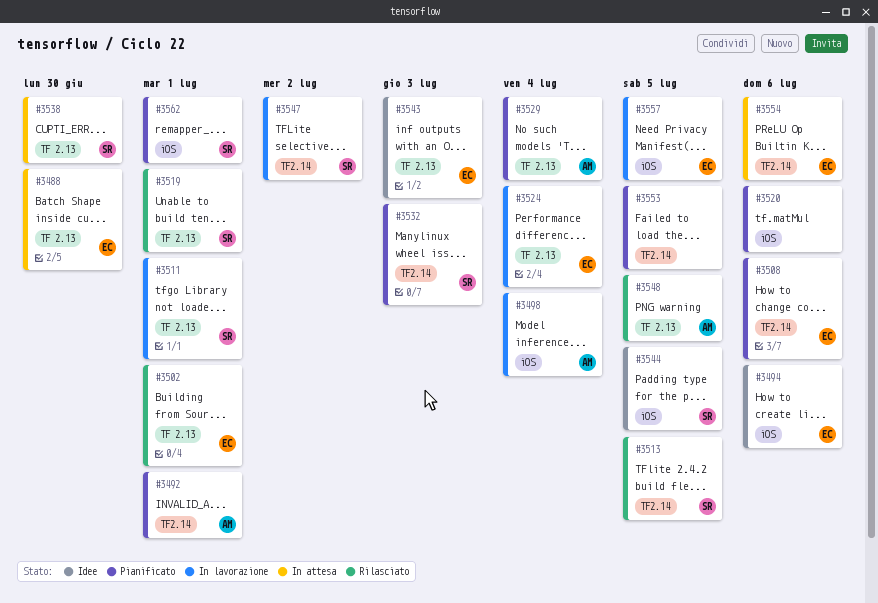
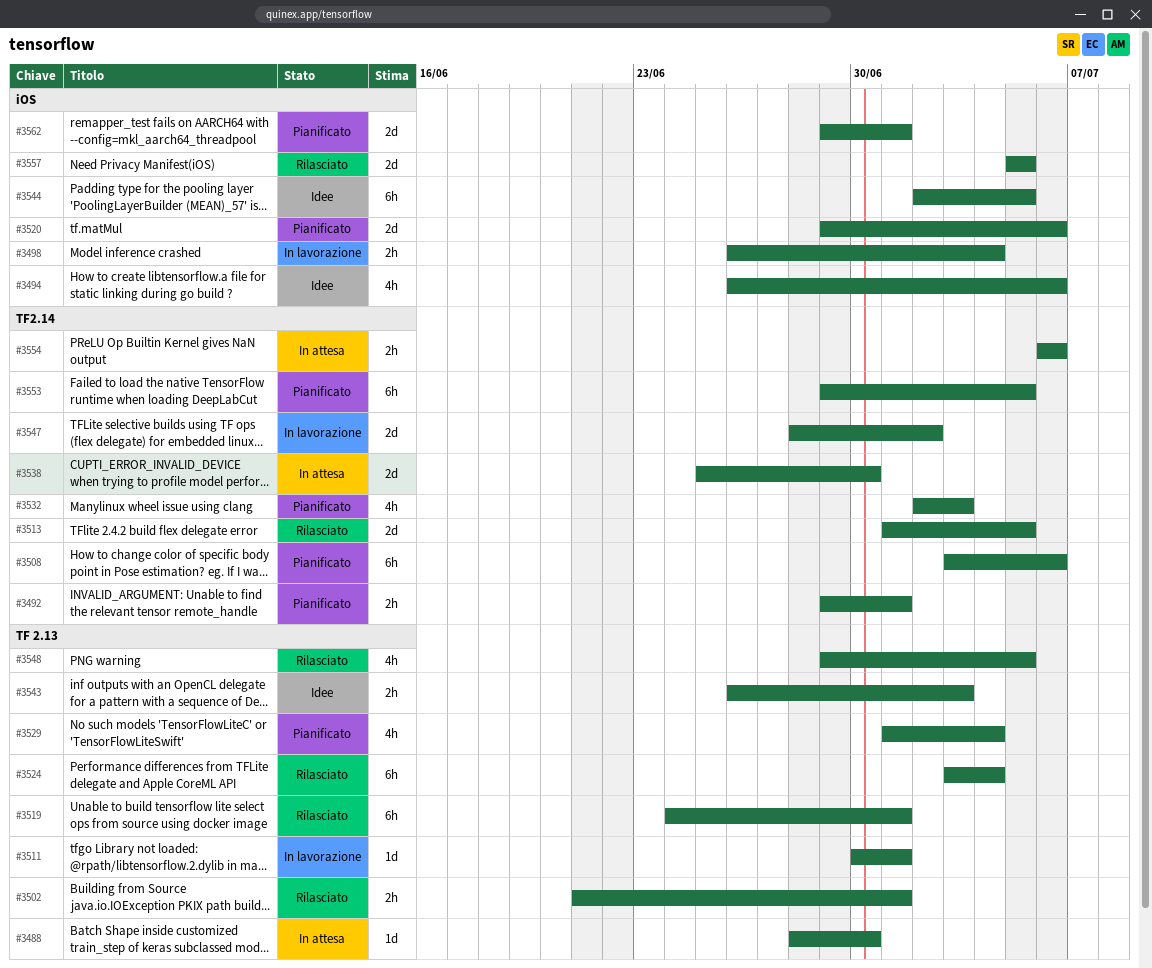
#3524, status: In lavorazione -> Rilasciato
#3538, label: TF 2.13 -> TF2.14
#3557, status: In lavorazione -> Rilasciato

